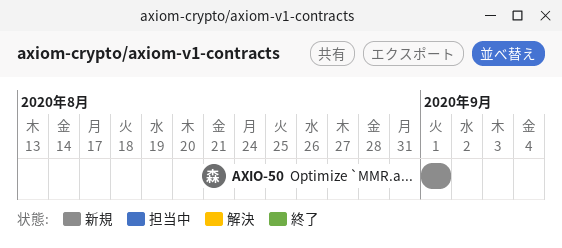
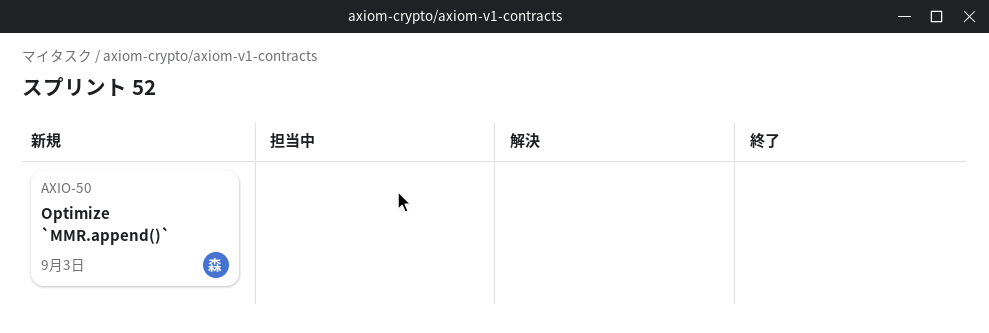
AXIO-50, due: Sep 1 -> Sep 3

